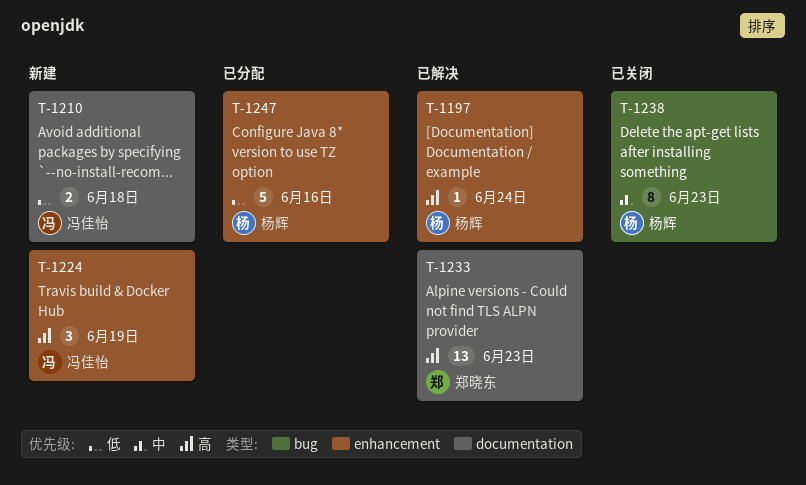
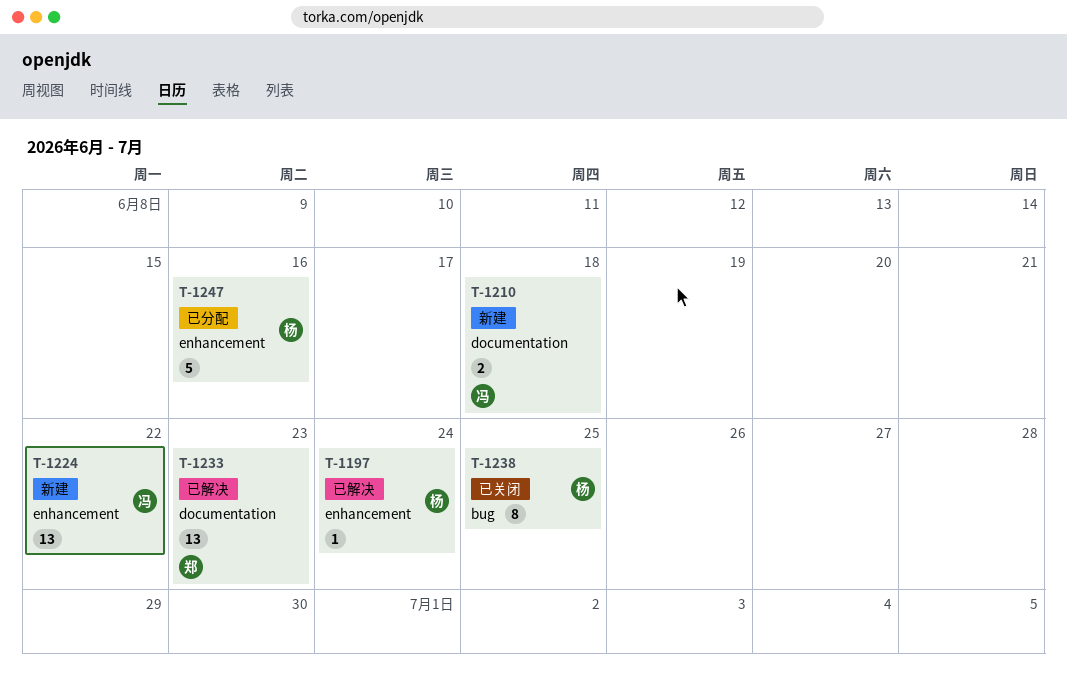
T-1224, estimate: 3 -> 13
T-1224, due: Jun 19 -> Jun 22
T-1238, due: Jun 23 -> Jun 25

